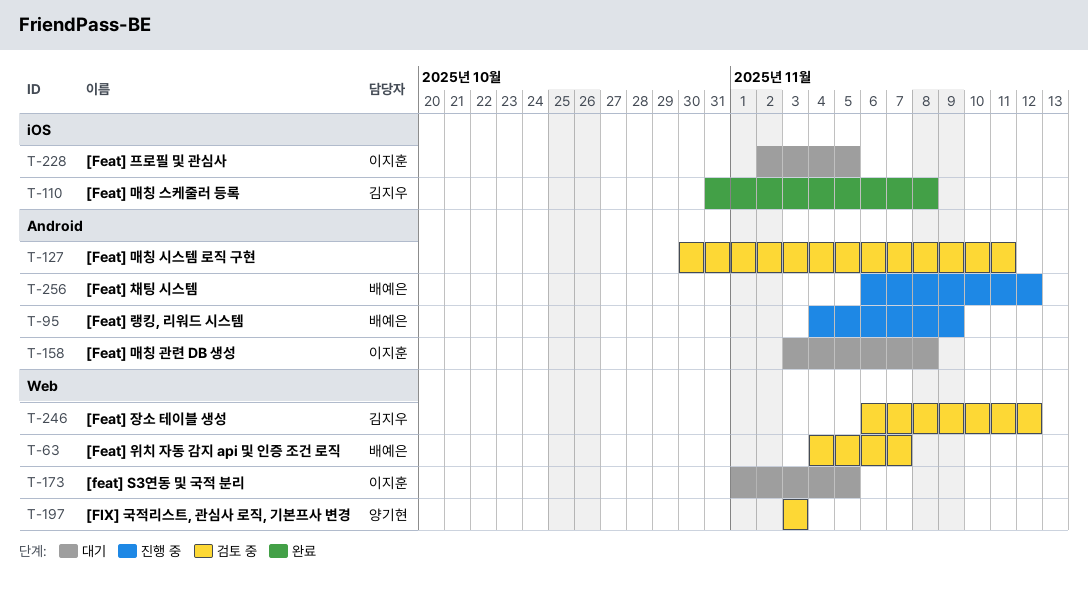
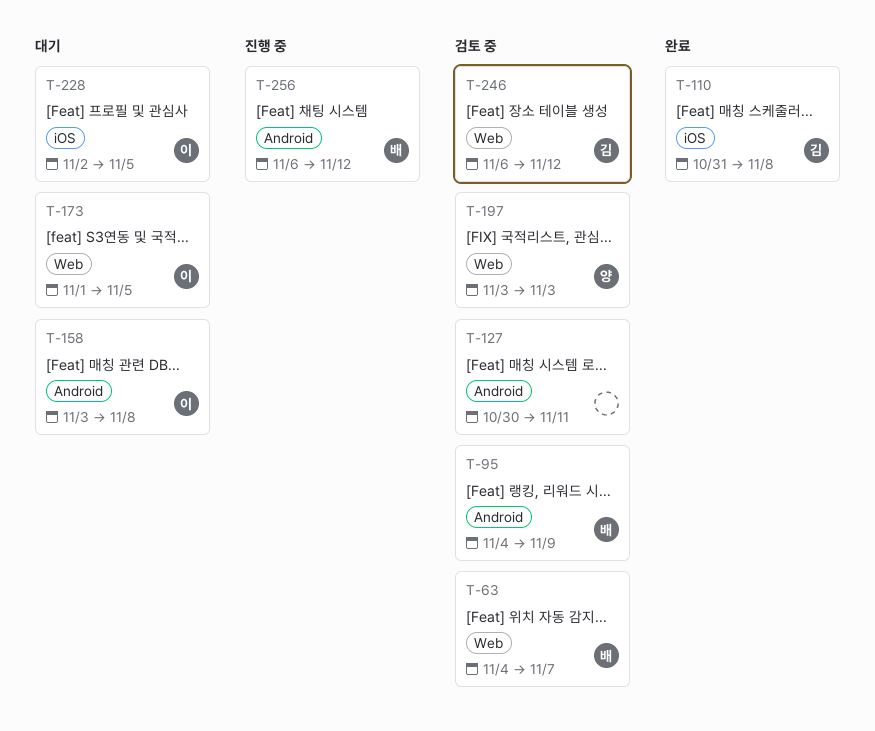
T-95, status: 진행 중 -> 검토 중

